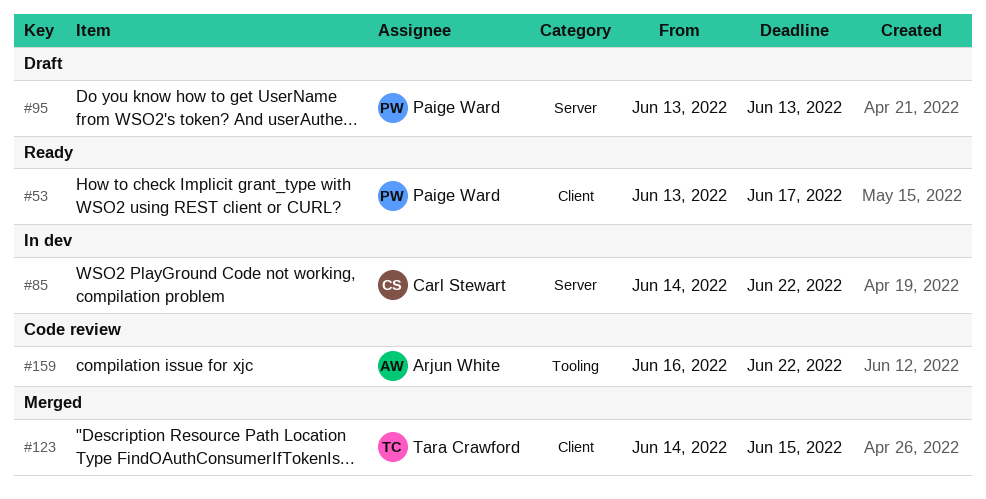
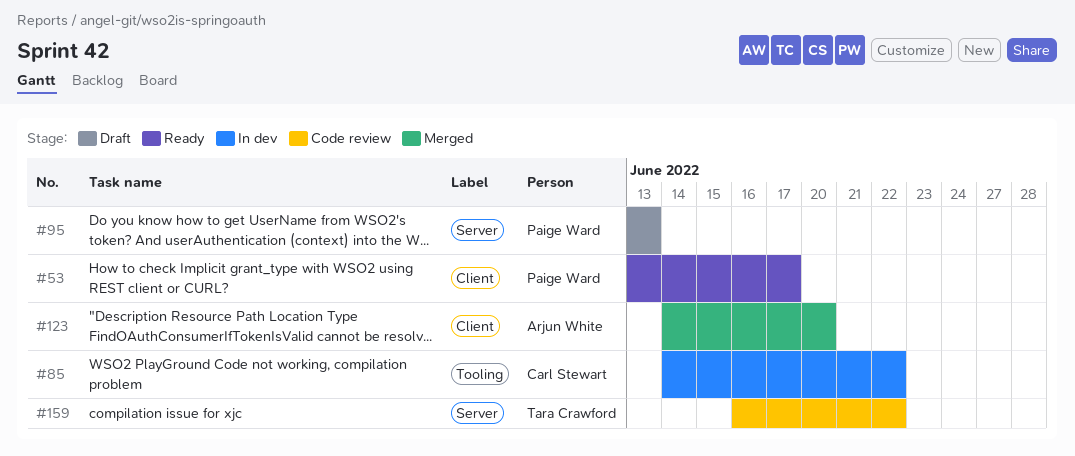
#85, label: Server -> Tooling
#123, owner: Tara Crawford -> Arjun White
#123, due: Jun 15 -> Jun 20
#159, owner: Arjun White -> Tara Crawford
#159, label: Tooling -> Server

